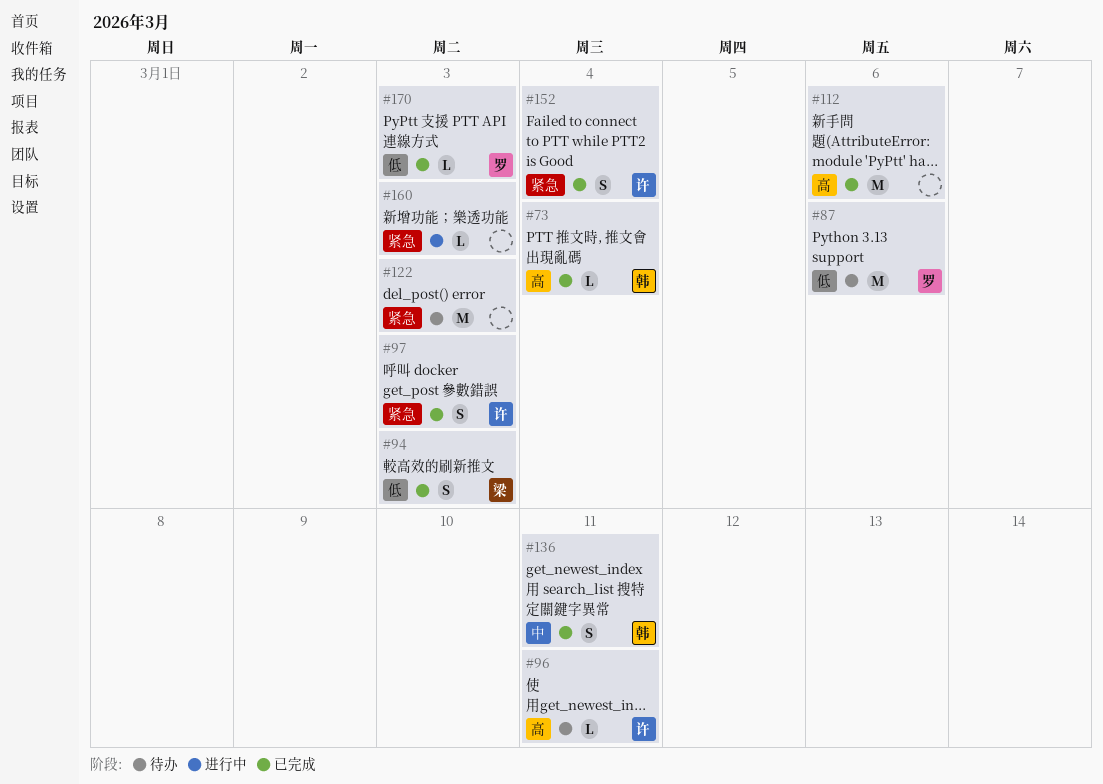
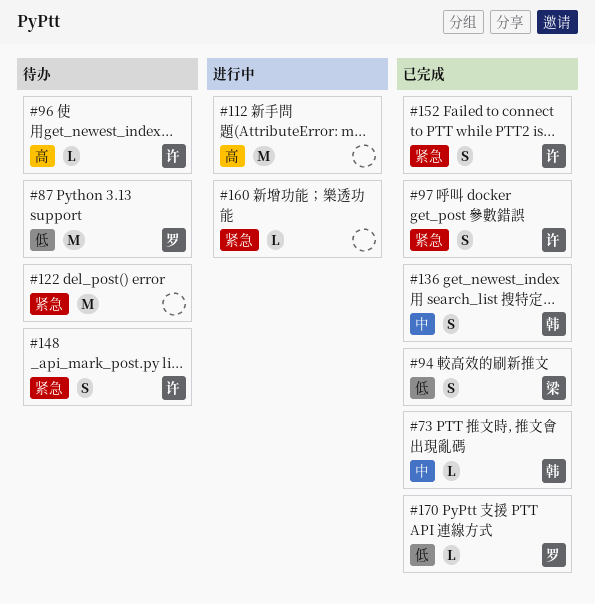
#73, priority: 高 -> 中
#112, status: 已完成 -> 进行中
#148: none -> present

